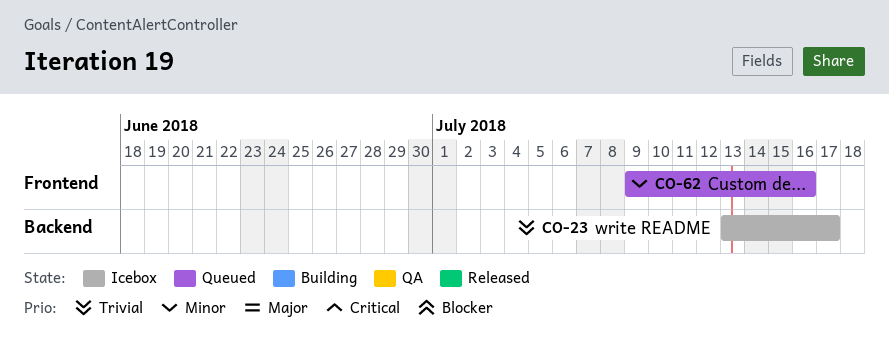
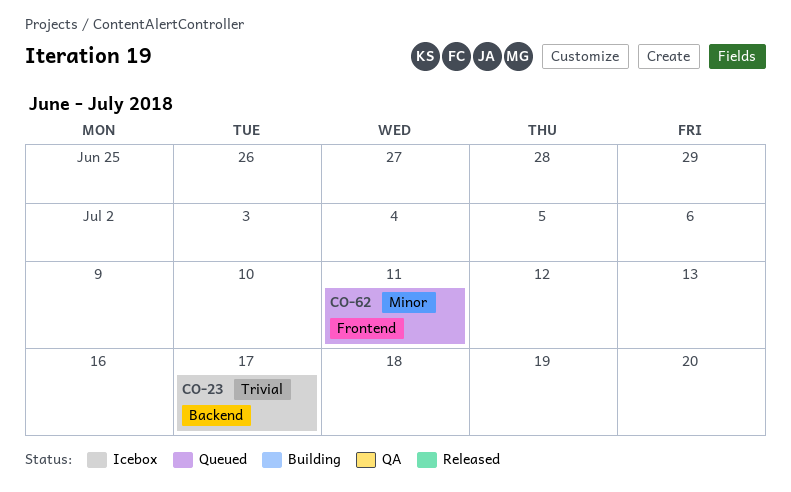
CO-62, due: Jul 16 -> Jul 11

